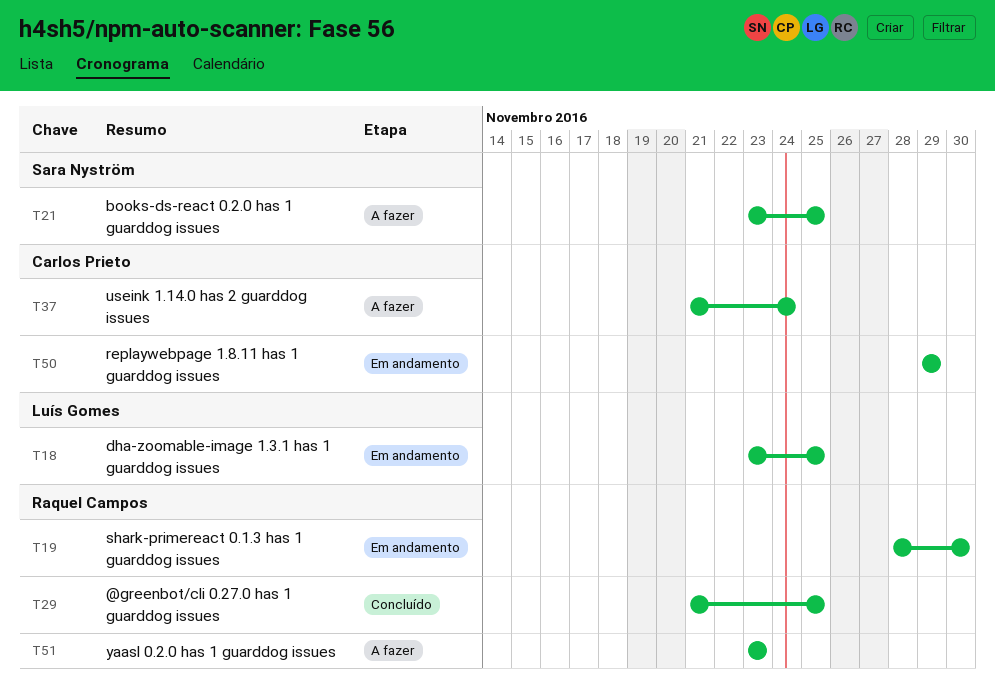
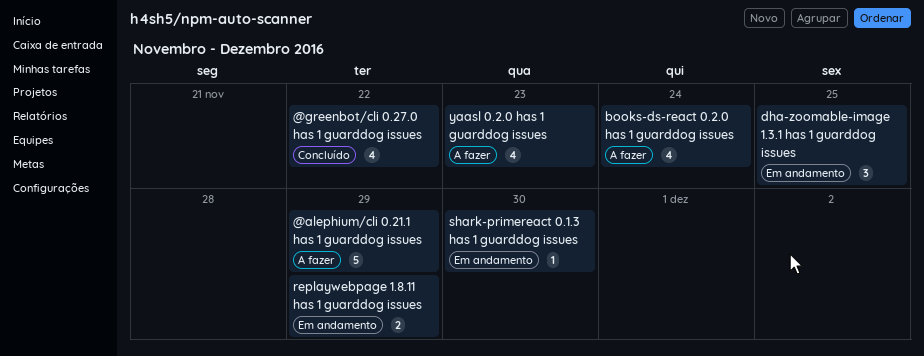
@alephium/cli 0.21.1 has 1 guarddog issues: none -> present
@greenbot/cli 0.27.0 has 1 guarddog issues, due: Nov 25 -> Nov 22
books-ds-react 0.2.0 has 1 guarddog issues, due: Nov 25 -> Nov 24
useink 1.14.0 has 2 guarddog issues: present -> none

